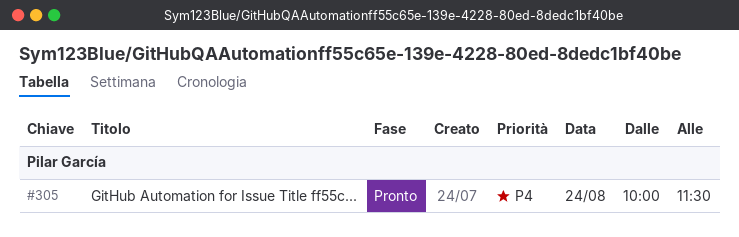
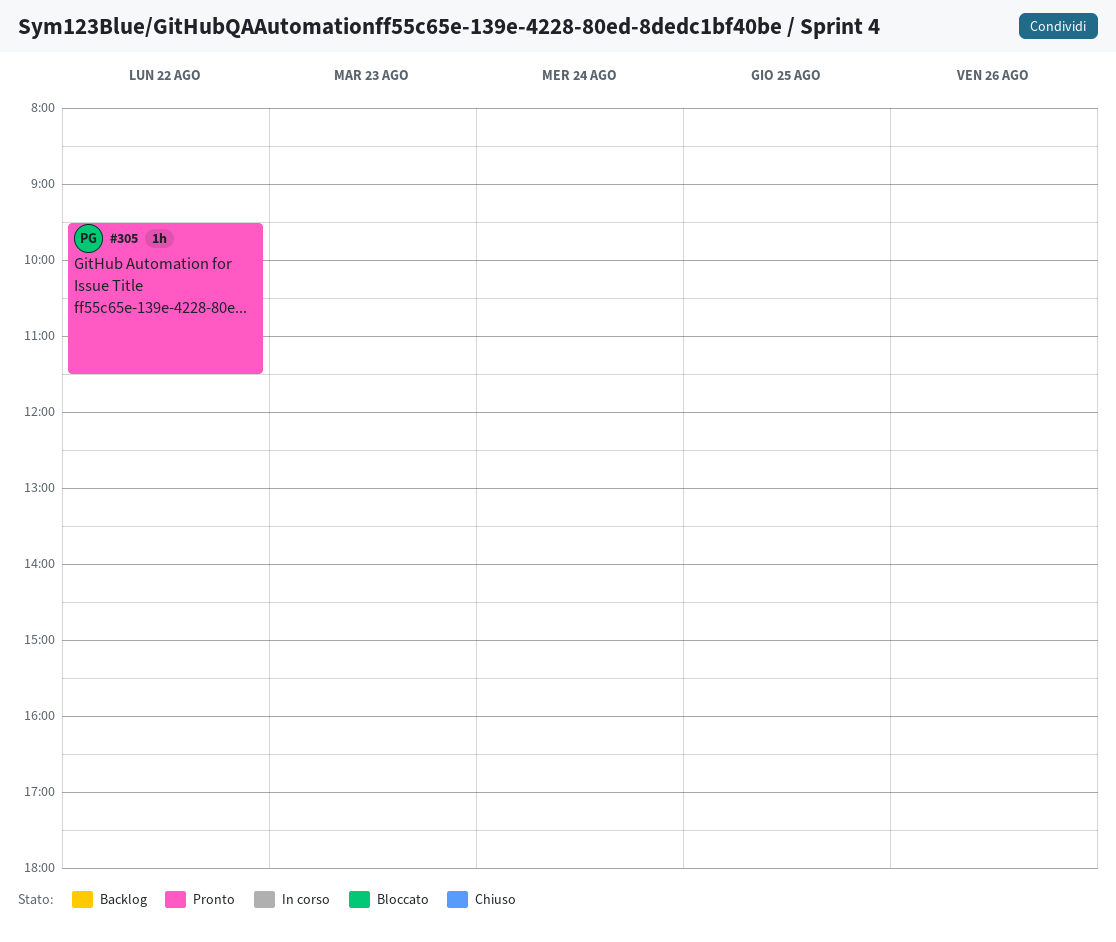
#305, day: Aug 24 -> Aug 22
#305, begins: 10:00 -> 09:30

